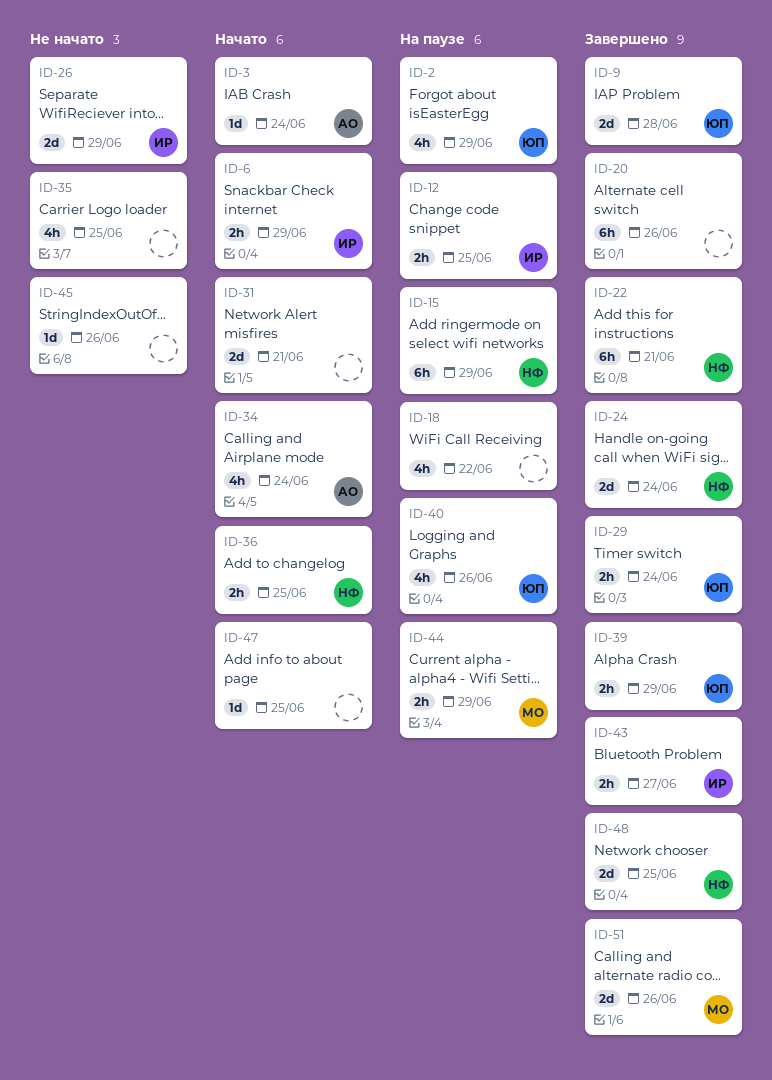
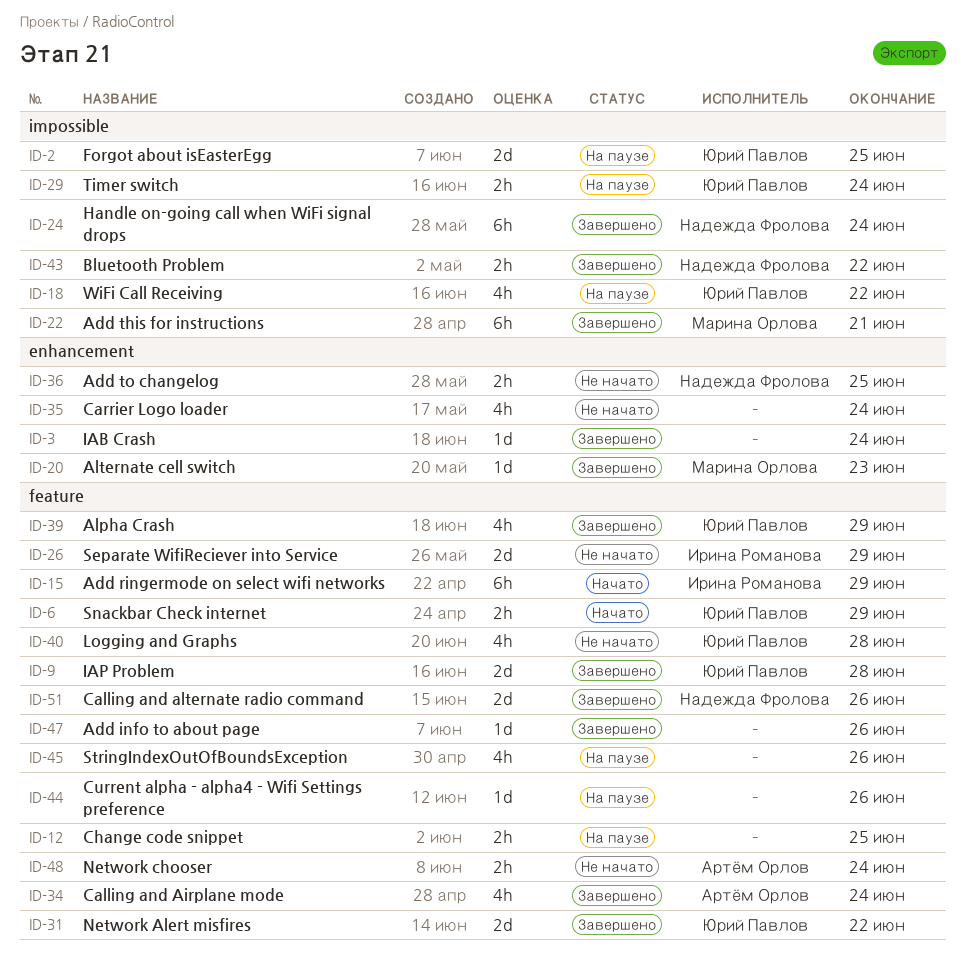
ID-2, estimate: 4h -> 2d
ID-2, due: Jun 29 -> Jun 25
ID-3, status: Начато -> Завершено
ID-3, owner: Артём Орлов -> none
ID-6, owner: Ирина Романова -> Юрий Павлов
ID-12, owner: Ирина Романова -> none
ID-15, status: На паузе -> Начато
ID-15, owner: Надежда Фролова -> Ирина Романова
ID-18, owner: none -> Юрий Павлов
ID-20, owner: none -> Марина Орлова
ID-20, estimate: 6h -> 1d
ID-20, due: Jun 26 -> Jun 23
ID-22, owner: Надежда Фролова -> Марина Орлова
ID-24, estimate: 2d -> 6h
ID-29, status: Завершено -> На паузе
ID-31, status: Начато -> Завершено
ID-31, owner: none -> Юрий Павлов
ID-31, due: Jun 21 -> Jun 22
ID-34, status: Начато -> Завершено
ID-35, due: Jun 25 -> Jun 24
ID-36, status: Начато -> Не начато
ID-39, estimate: 2h -> 4h
ID-40, status: На паузе -> Не начато
ID-40, due: Jun 26 -> Jun 28
ID-43, owner: Ирина Романова -> Надежда Фролова
ID-43, due: Jun 27 -> Jun 22
ID-44, owner: Марина Орлова -> none
ID-44, estimate: 2h -> 1d
ID-44, due: Jun 29 -> Jun 26
ID-45, status: Не начато -> На паузе
ID-45, estimate: 1d -> 4h
ID-47, status: Начато -> Завершено
ID-47, due: Jun 25 -> Jun 26
ID-48, status: Завершено -> Не начато
ID-48, owner: Надежда Фролова -> Артём Орлов
ID-48, estimate: 2d -> 2h
ID-48, due: Jun 25 -> Jun 24
ID-51, owner: Марина Орлова -> Надежда Фролова

